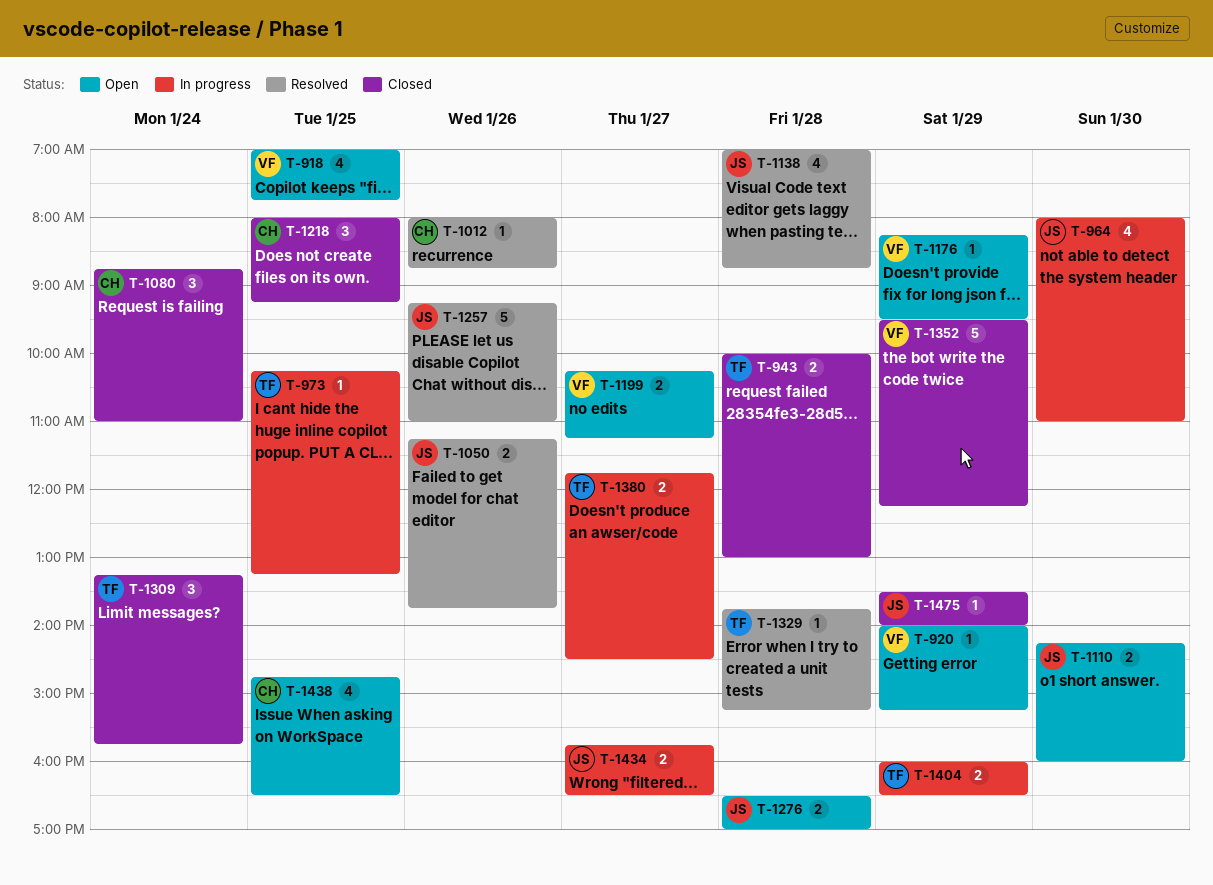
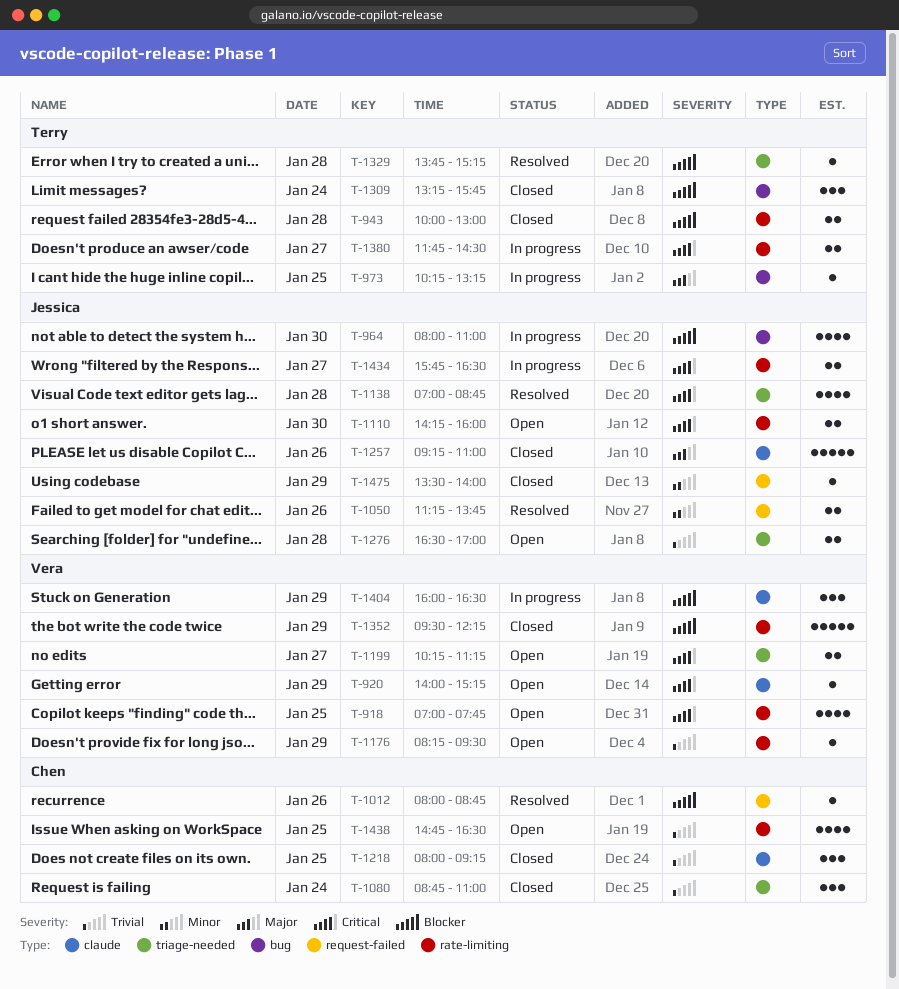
T-1257, status: Resolved -> Closed
T-1404, owner: Terry -> Vera
T-1404, estimate: 2 -> 3

